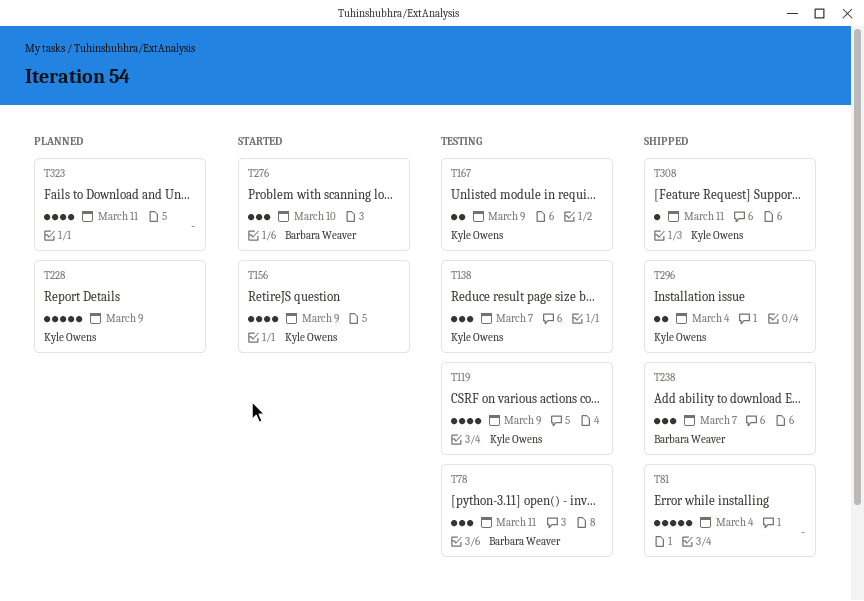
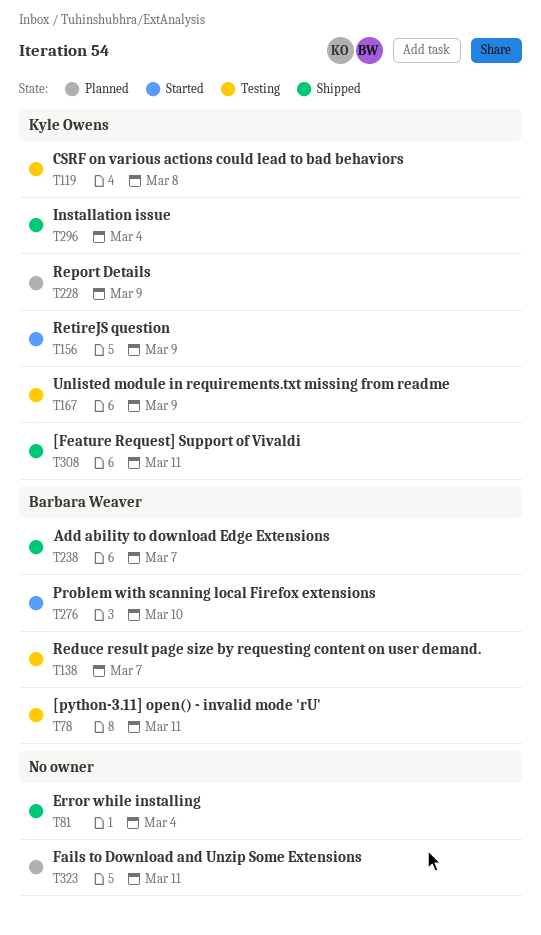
T119, due: Mar 9 -> Mar 8
T138, owner: Kyle Owens -> Barbara Weaver

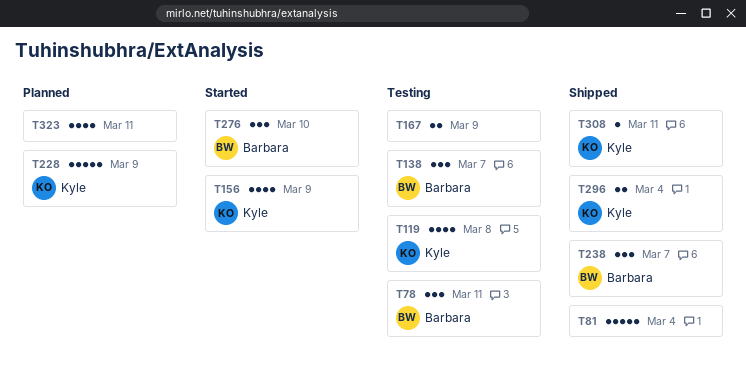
T167, owner: Kyle Owens -> none

